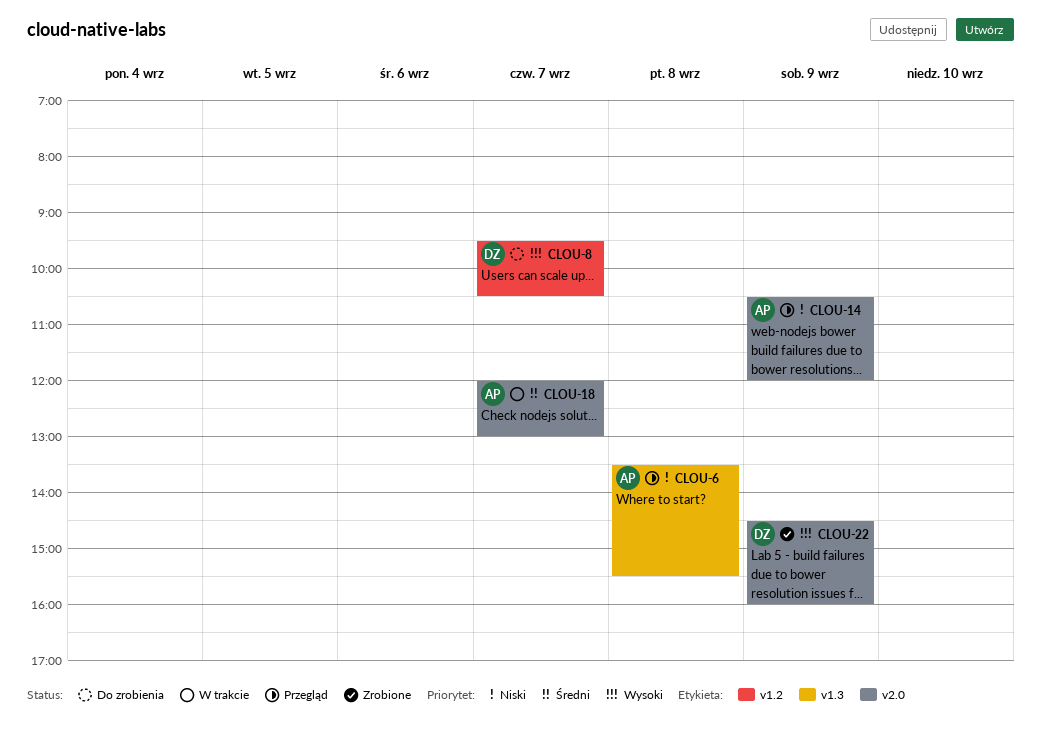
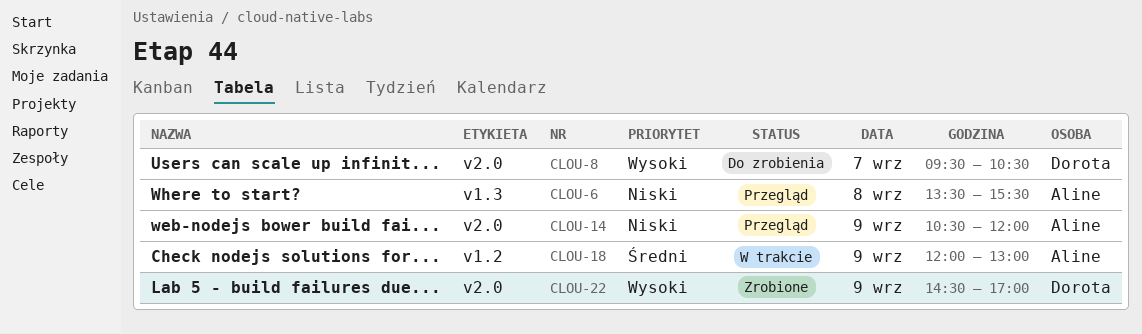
CLOU-8, label: v1.2 -> v2.0
CLOU-18, label: v2.0 -> v1.2
CLOU-18, day: Sep 7 -> Sep 9
CLOU-22, ends: 16:00 -> 17:00

